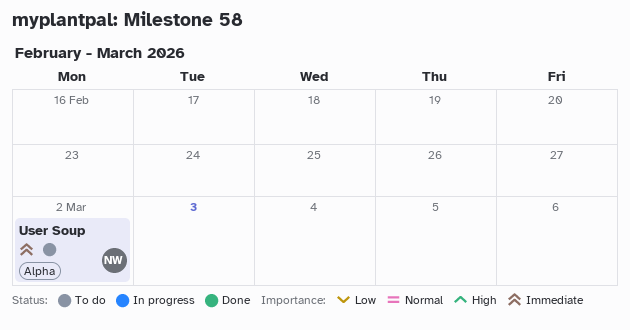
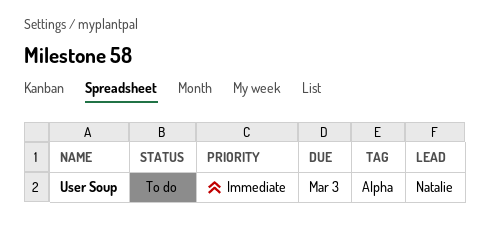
User Soup, due: Mar 2 -> Mar 3

